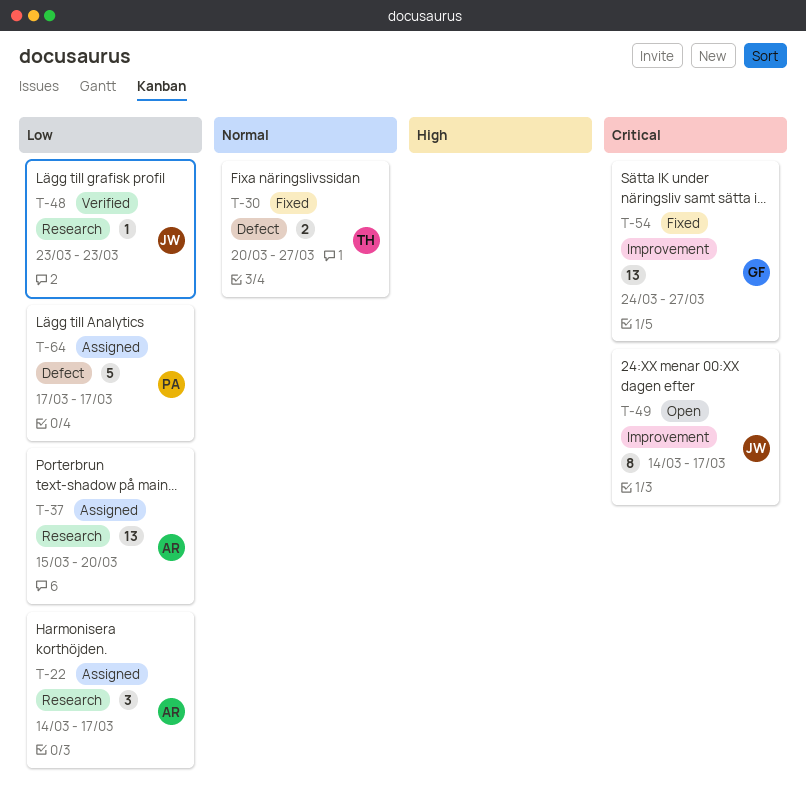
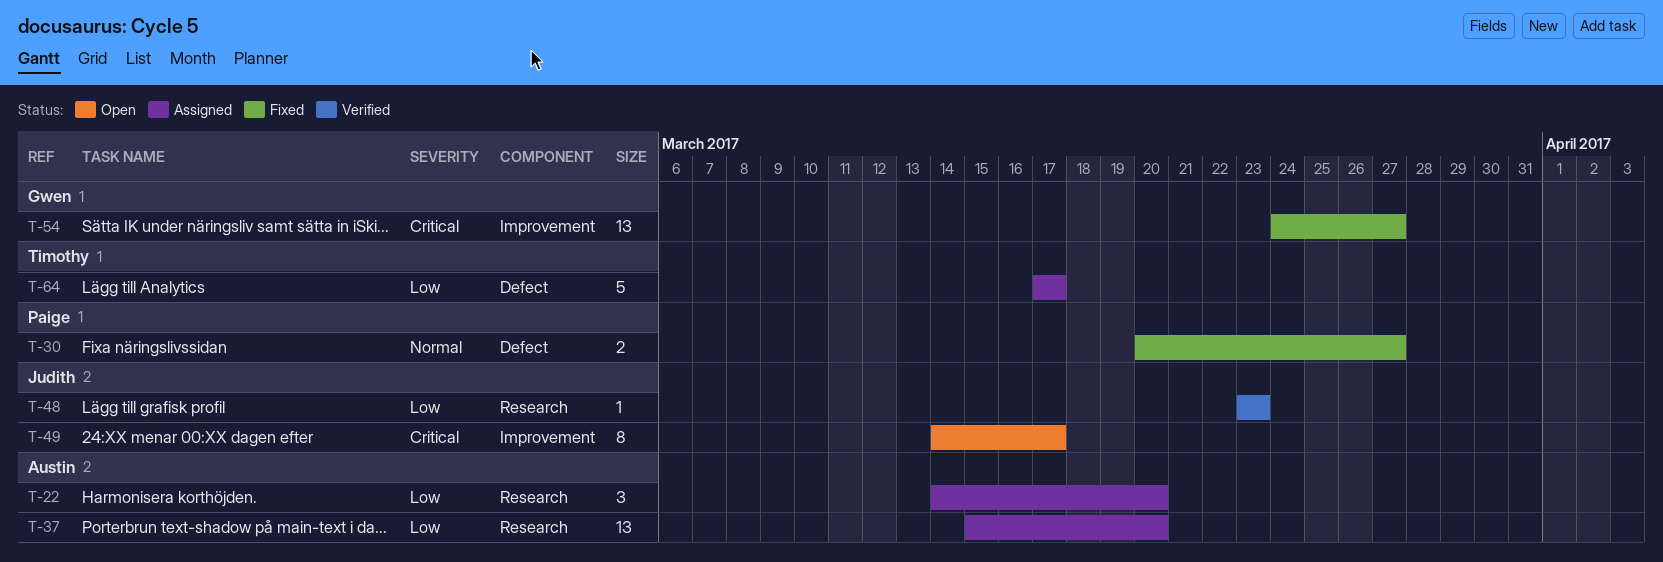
T-22, due: Mar 17 -> Mar 20
T-30, owner: Timothy -> Paige
T-64, owner: Paige -> Timothy

